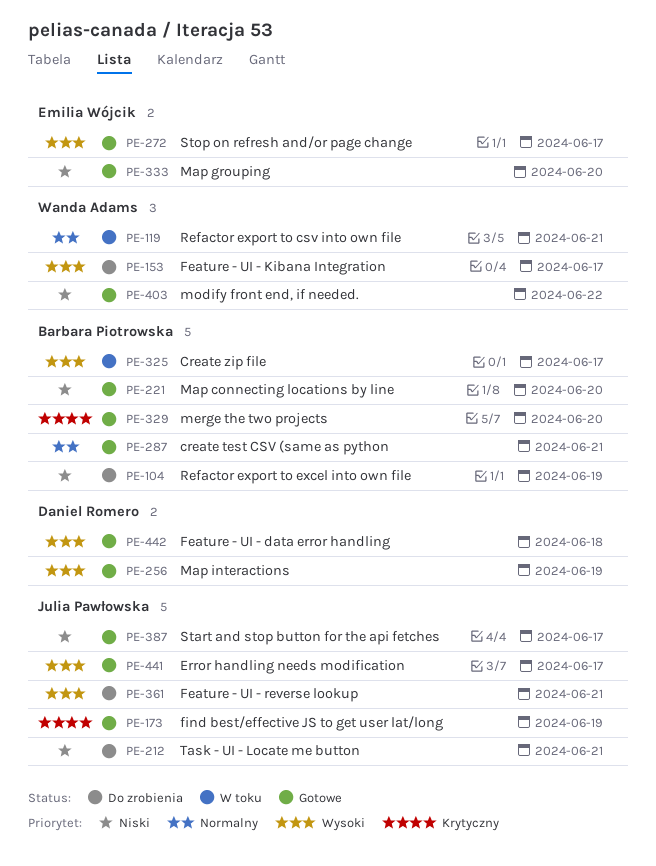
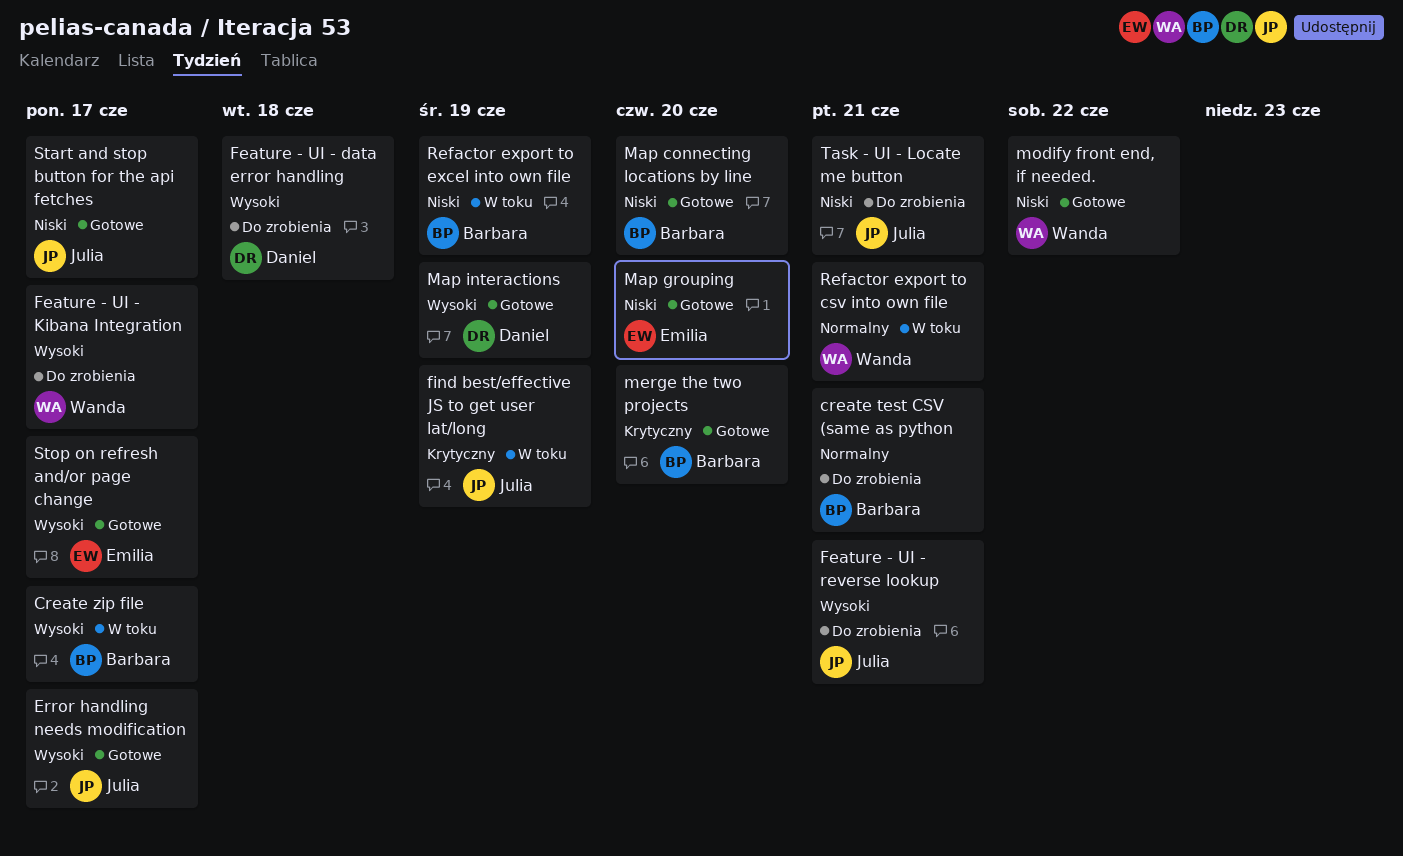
create test CSV (same as python, status: Gotowe -> Do zrobienia
Feature - UI - data error handling, status: Gotowe -> Do zrobienia
find best/effective JS to get user lat/long, status: Gotowe -> W toku
Refactor export to excel into own file, status: Do zrobienia -> W toku

